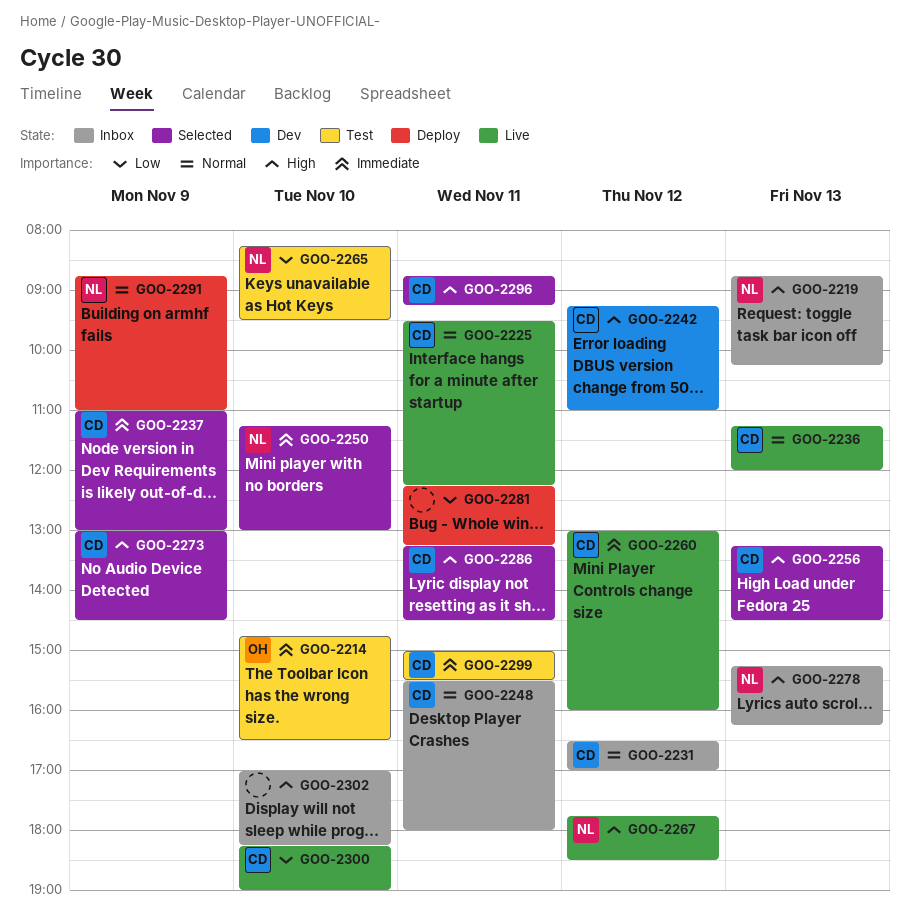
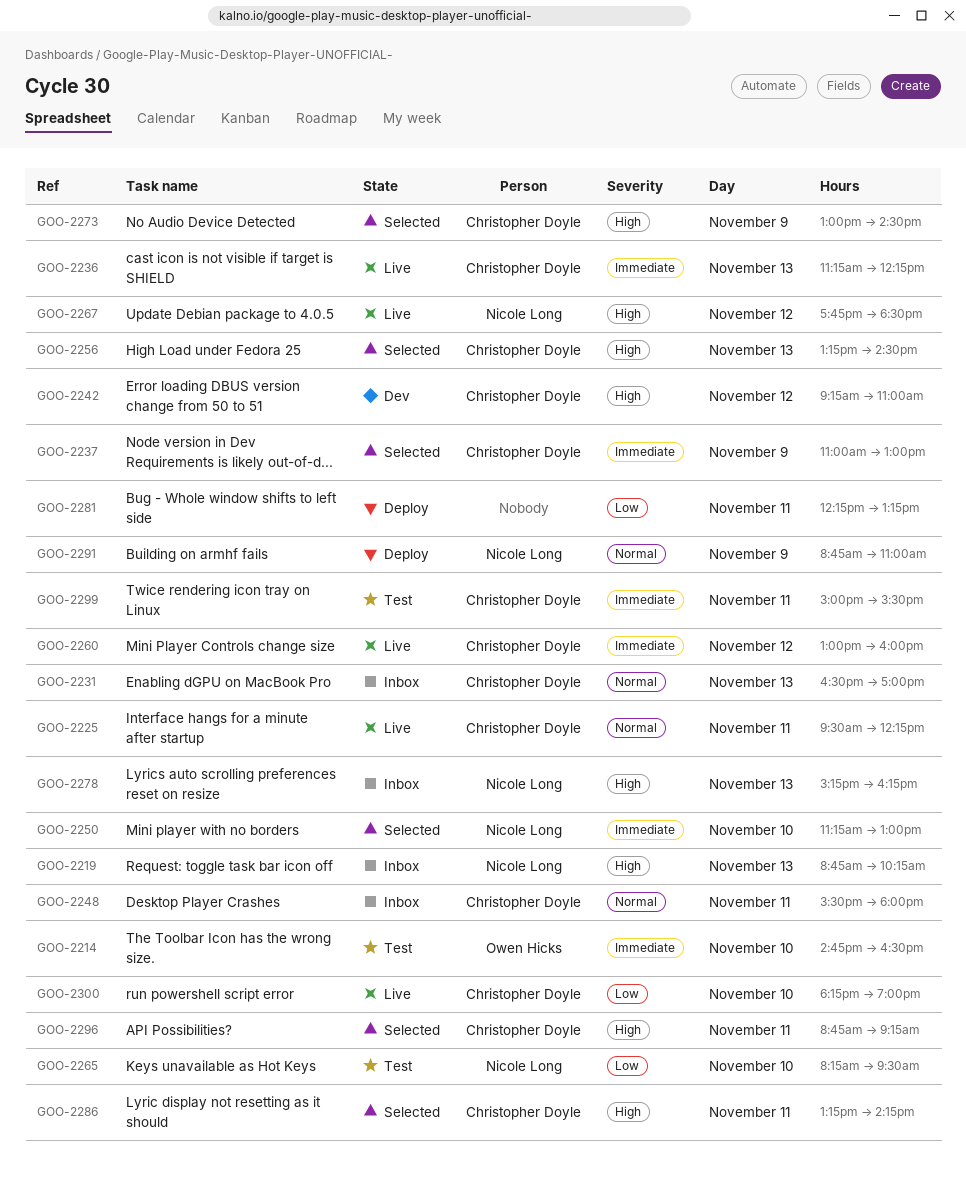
GOO-2231, day: Nov 12 -> Nov 13
GOO-2236, priority: Normal -> Immediate
GOO-2236, ends: 12:00 -> 12:15
GOO-2286, ends: 14:30 -> 14:15
GOO-2302: present -> none

